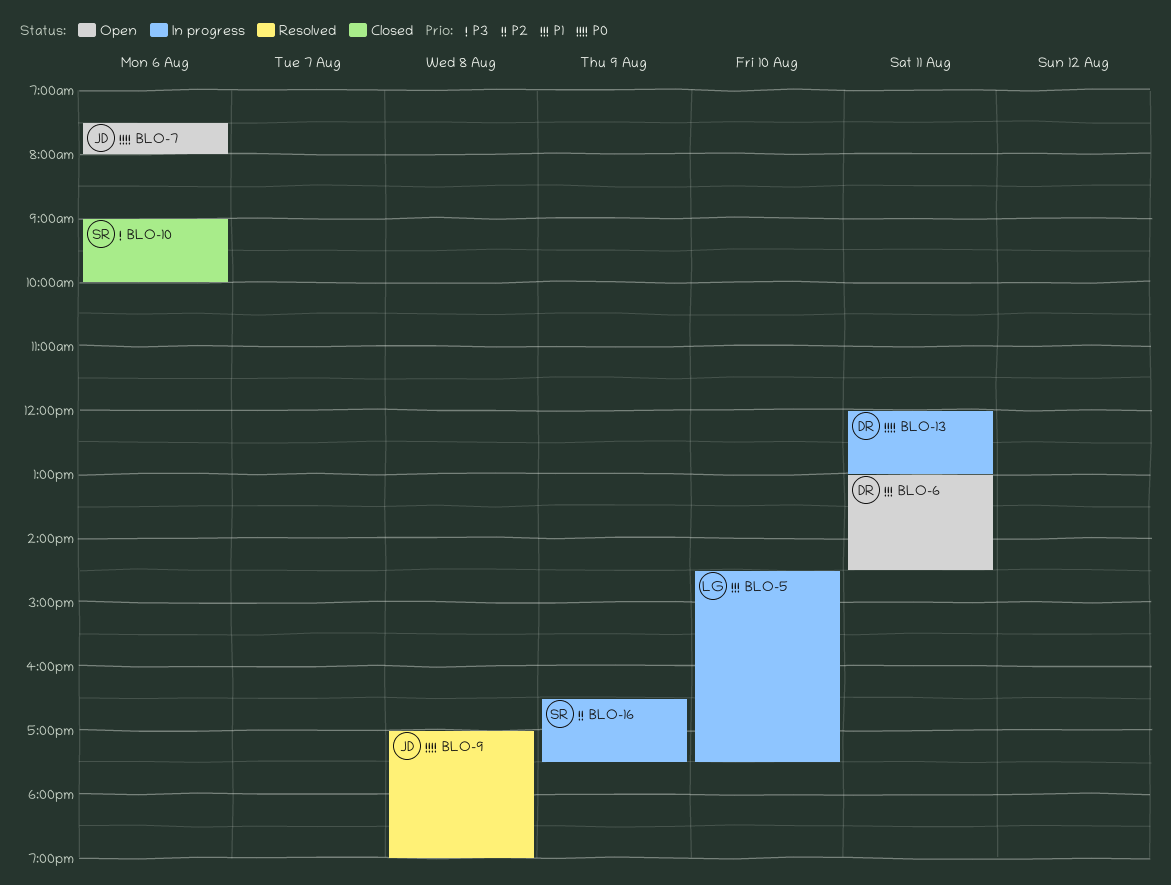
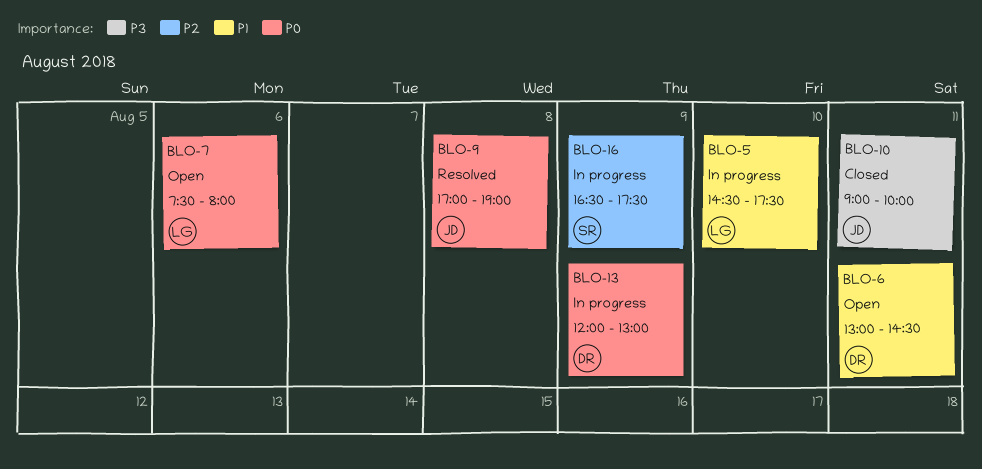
BLO-7, owner: JD -> LG
BLO-10, owner: SR -> JD
BLO-10, day: Aug 6 -> Aug 11
BLO-13, day: Aug 11 -> Aug 9

